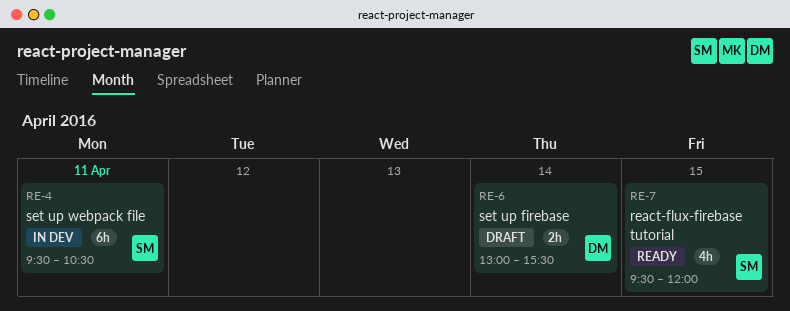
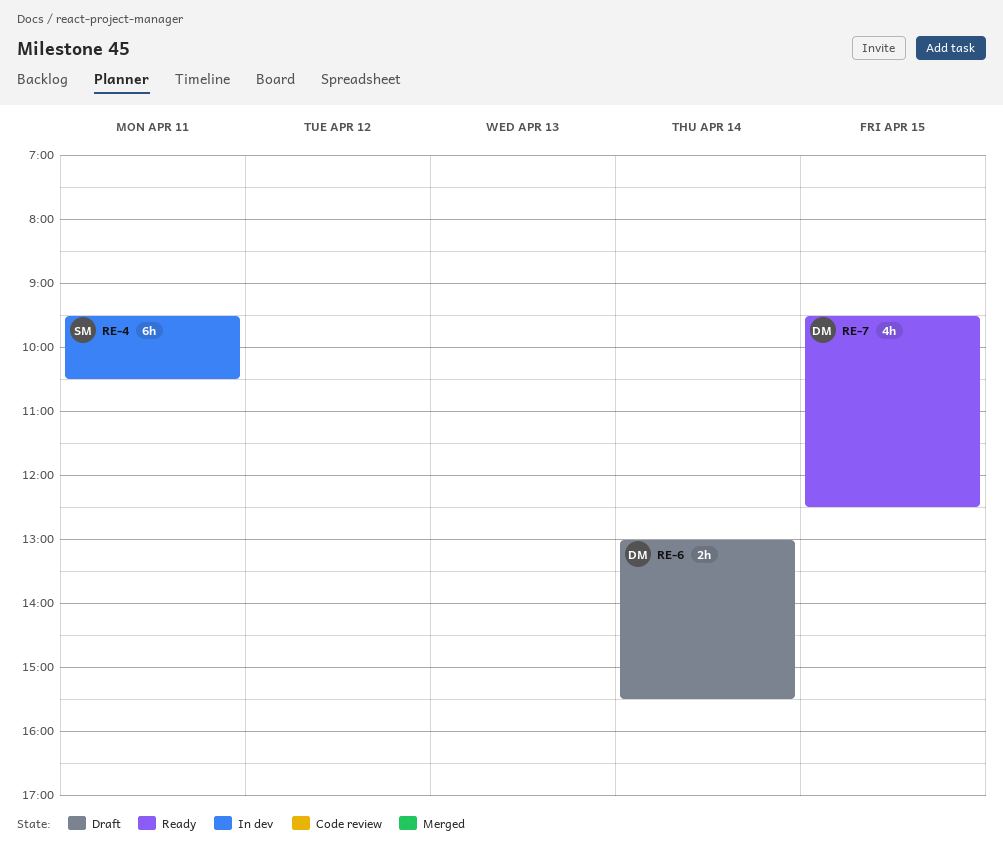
RE-7, owner: SM -> DM
RE-7, ends: 12:00 -> 12:30

